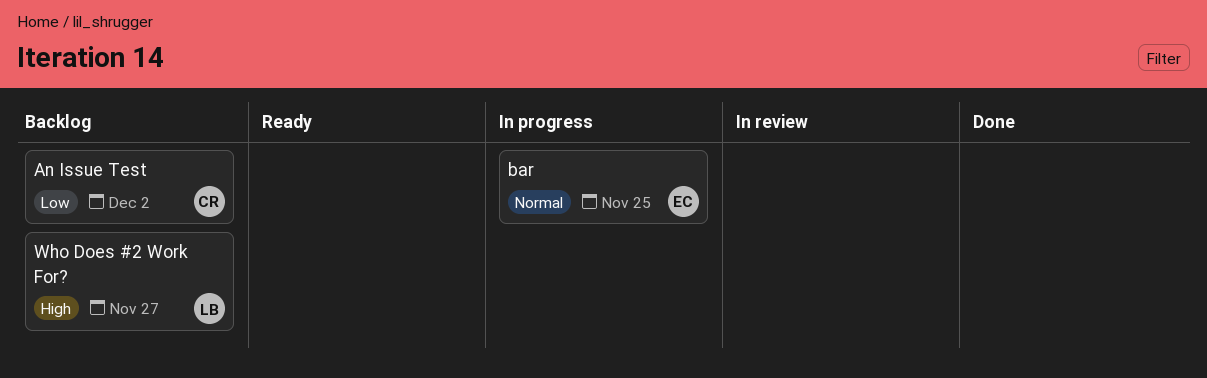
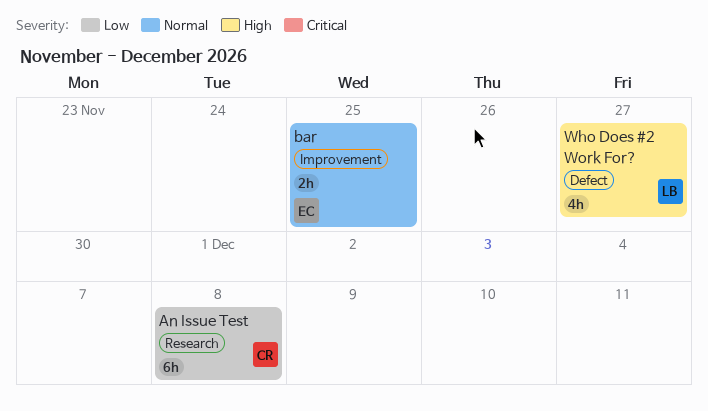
An Issue Test, due: Dec 2 -> Dec 8

